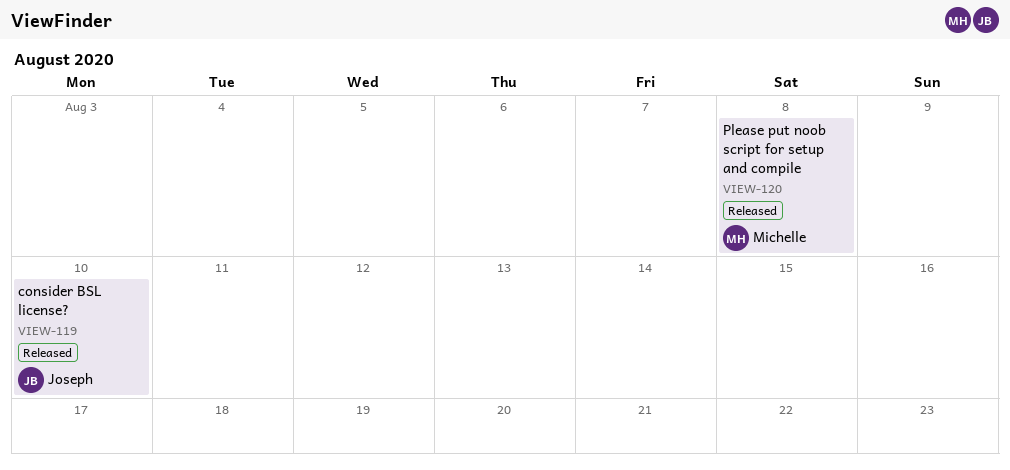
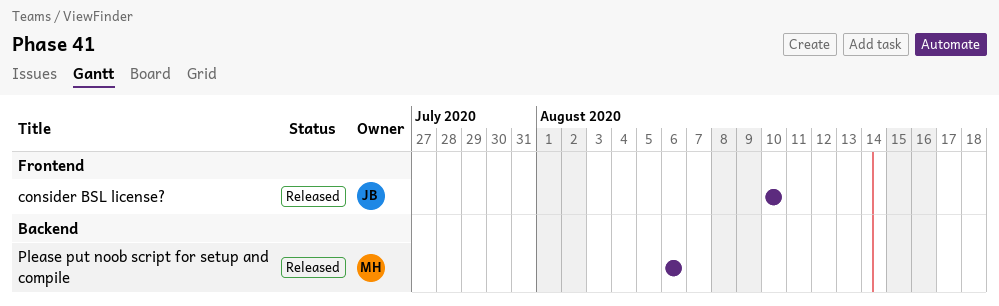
Please put noob script for setup and compile, due: Aug 8 -> Aug 6

